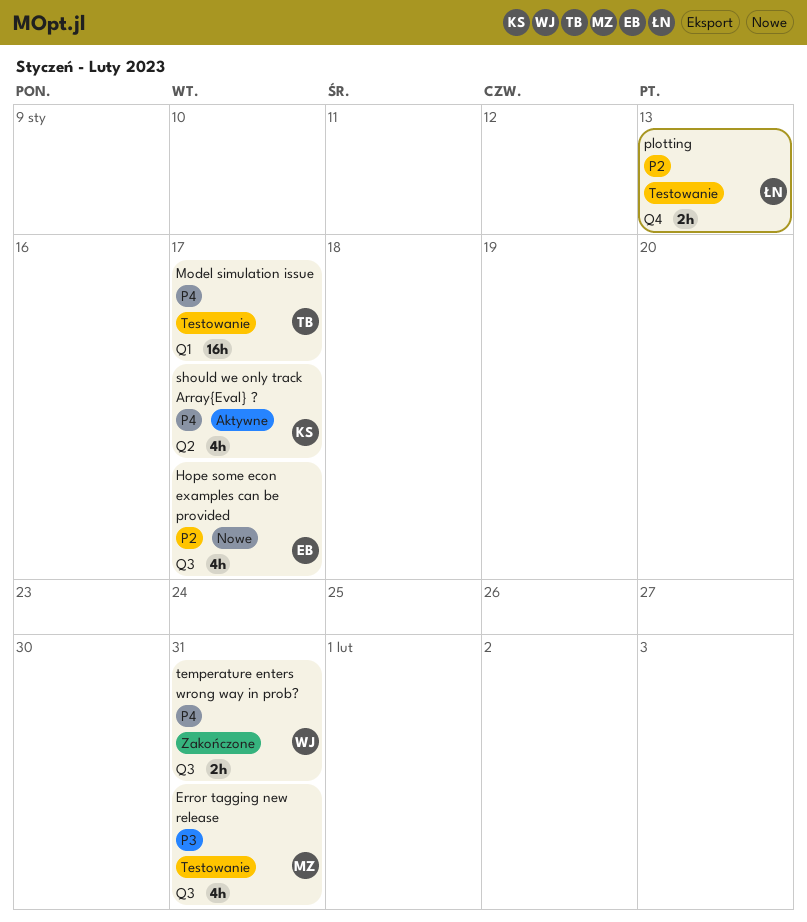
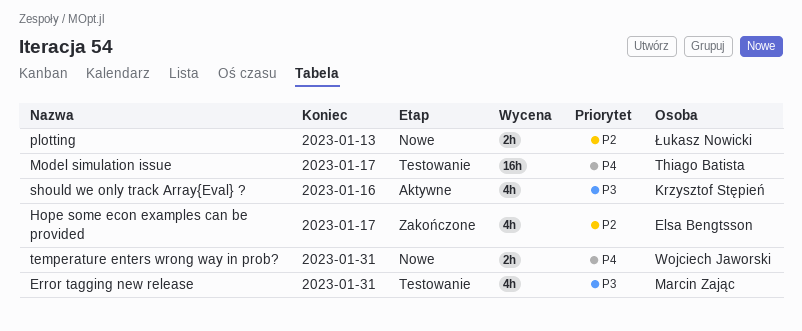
Hope some econ examples can be provided, status: Nowe -> Zakończone
plotting, status: Testowanie -> Nowe
should we only track Array{Eval} ?, priority: P4 -> P3
should we only track Array{Eval} ?, due: Jan 17 -> Jan 16
temperature enters wrong way in prob?, status: Zakończone -> Nowe

